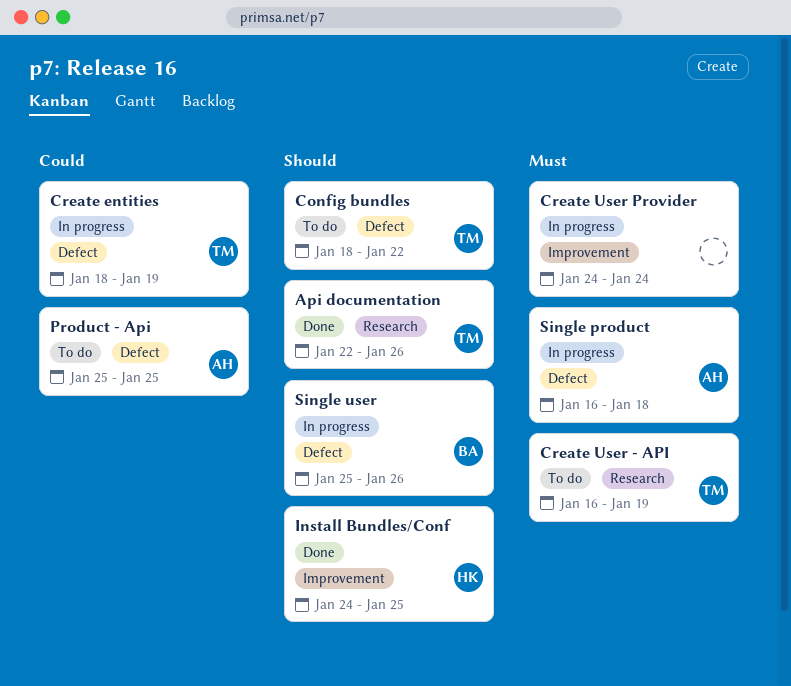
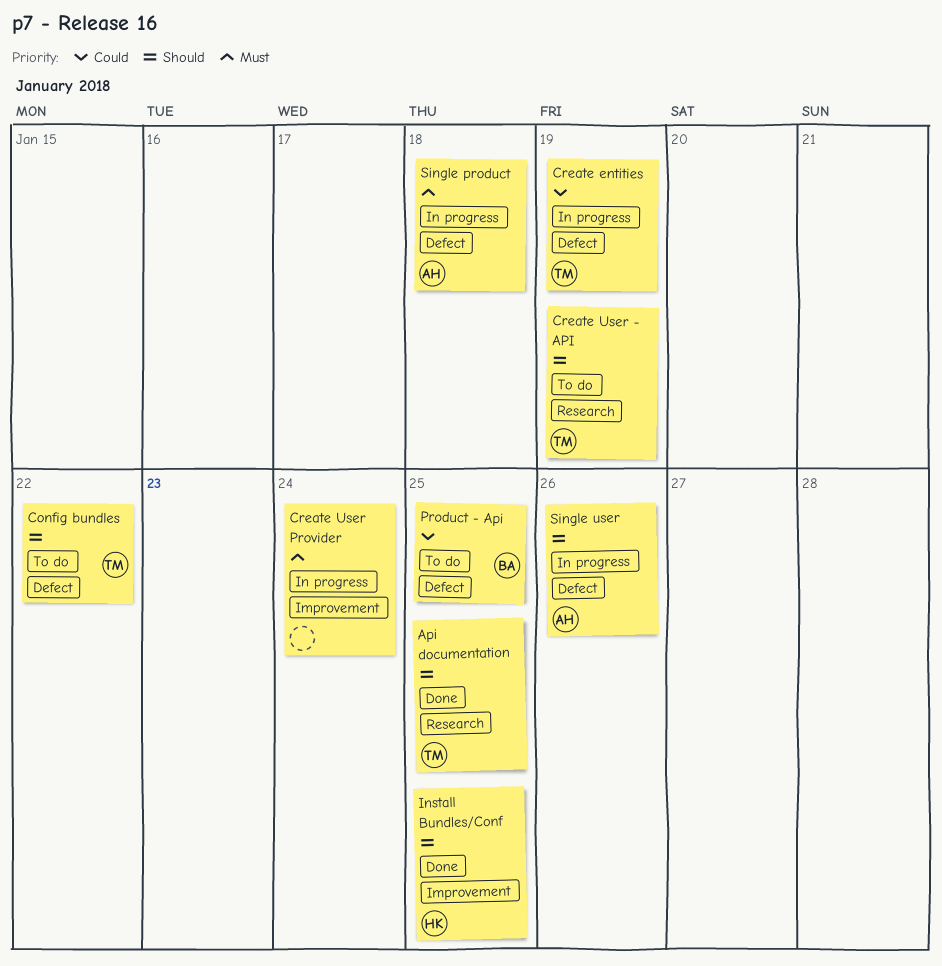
Api documentation, due: Jan 26 -> Jan 25
Create User - API, priority: Must -> Should
Product - Api, owner: AH -> BA
Single user, owner: BA -> AH

